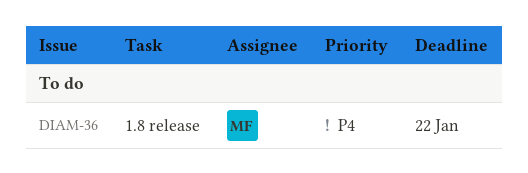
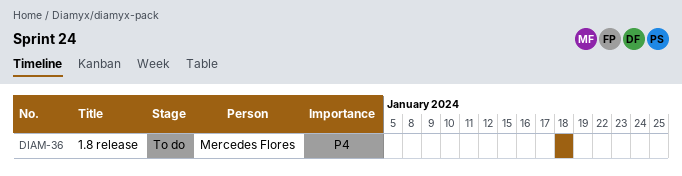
DIAM-36, due: Jan 22 -> Jan 18

